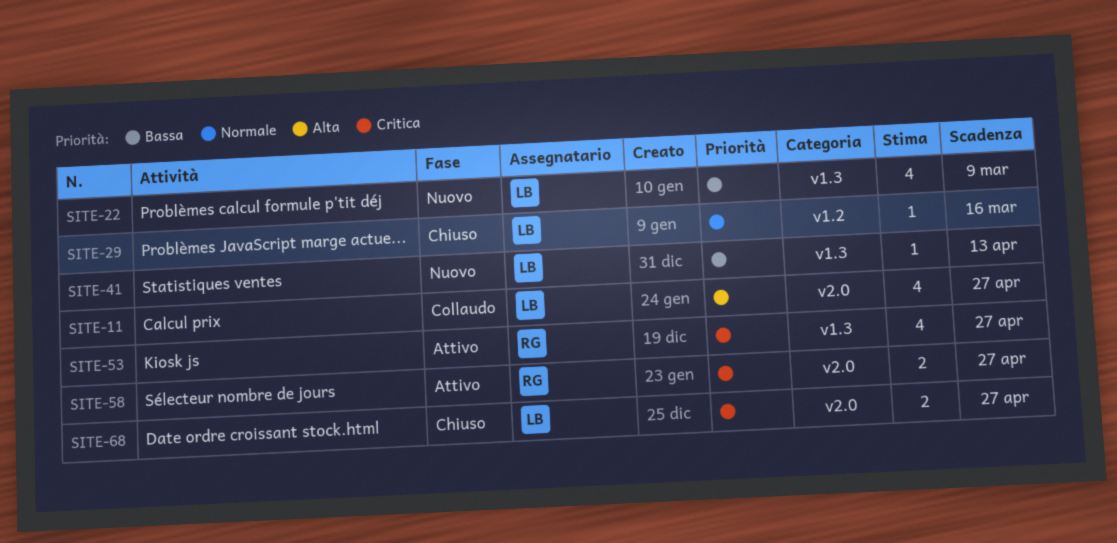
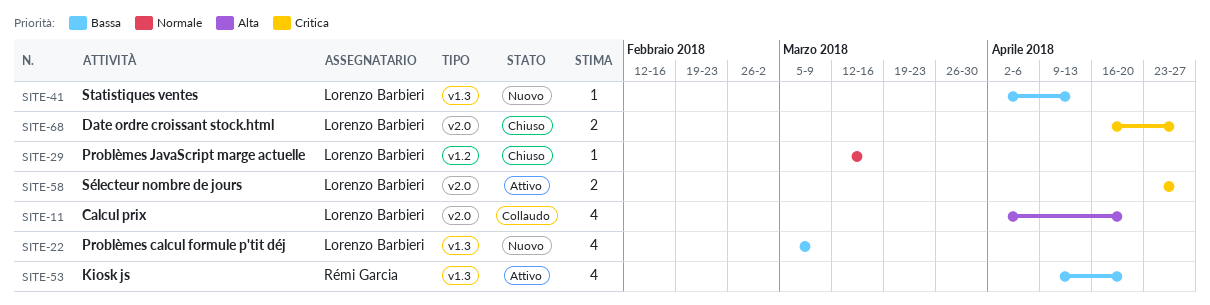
SITE-11, due: Apr 27 -> Apr 20
SITE-53, priority: Critica -> Bassa
SITE-53, due: Apr 27 -> Apr 20
SITE-58, owner: Rémi Garcia -> Lorenzo Barbieri

